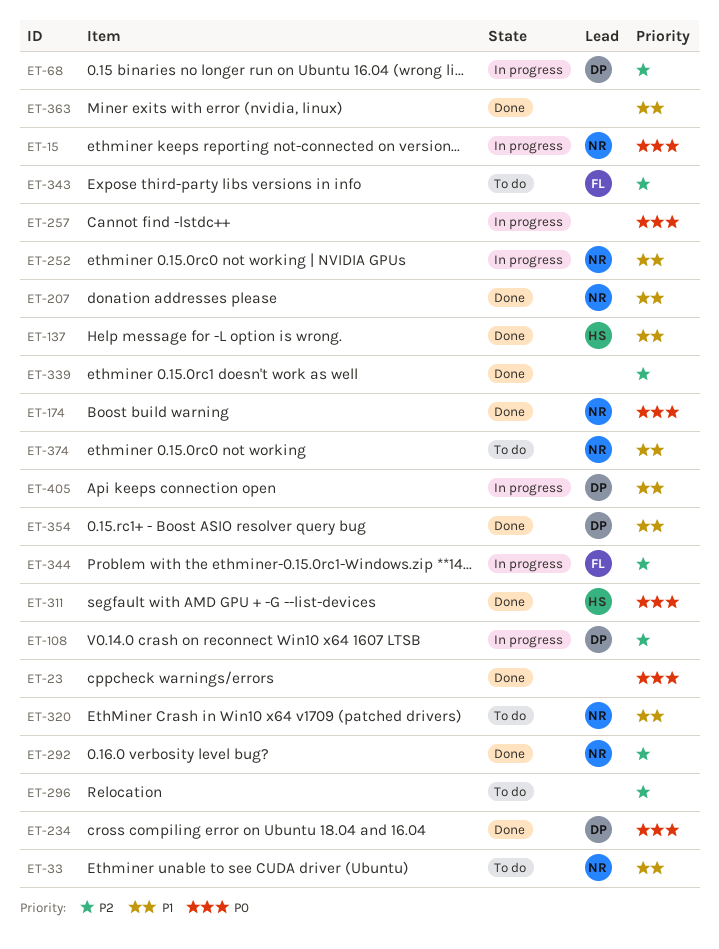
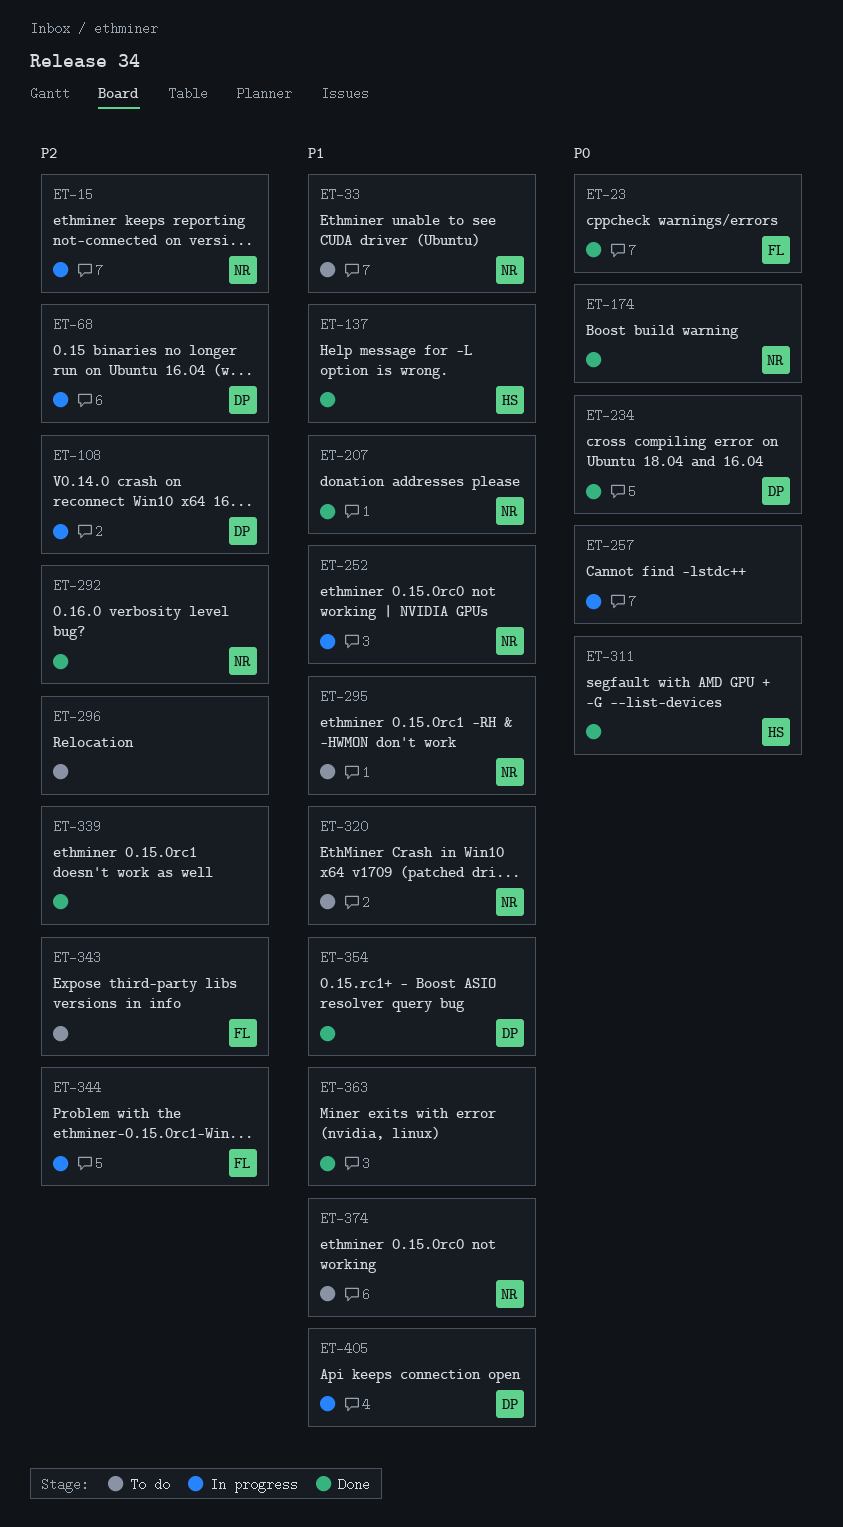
ET-15, priority: P0 -> P2
ET-23, owner: none -> FL
ET-295: none -> present

